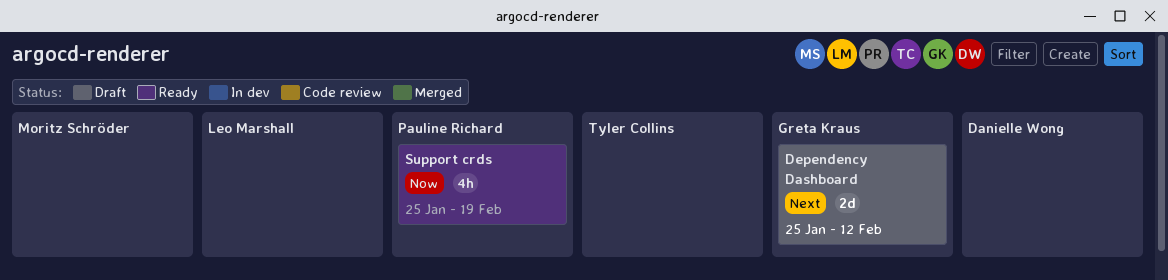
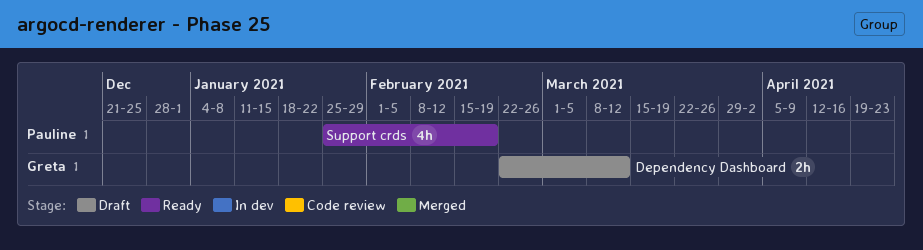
Dependency Dashboard, estimate: 2d -> 2h
Dependency Dashboard, start: Jan 25 -> Feb 22
Dependency Dashboard, due: Feb 12 -> Mar 12

